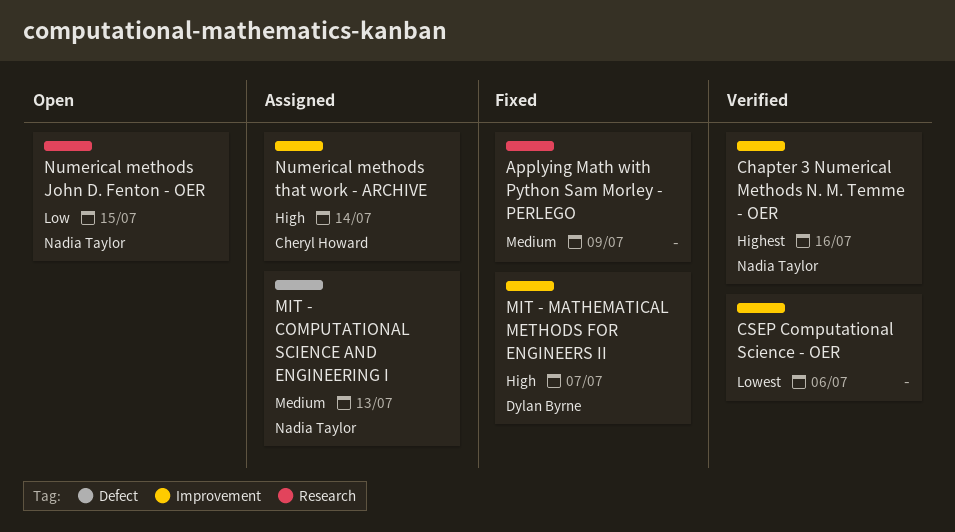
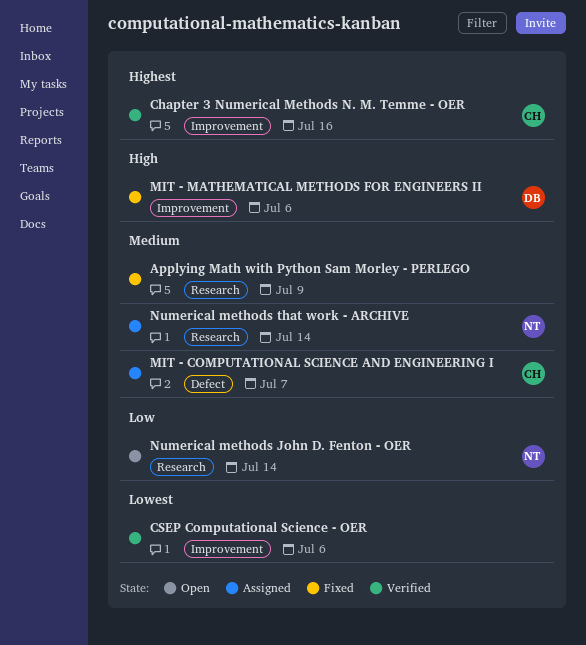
Chapter 3 Numerical Methods N. M. Temme - OER, owner: Nadia Taylor -> Cheryl Howard
MIT - COMPUTATIONAL SCIENCE AND ENGINEERING I, owner: Nadia Taylor -> Cheryl Howard
MIT - COMPUTATIONAL SCIENCE AND ENGINEERING I, due: Jul 13 -> Jul 7
MIT - MATHEMATICAL METHODS FOR ENGINEERS II, due: Jul 7 -> Jul 6
Numerical methods John D. Fenton - OER, due: Jul 15 -> Jul 14
Numerical methods that work - ARCHIVE, owner: Cheryl Howard -> Nadia Taylor
Numerical methods that work - ARCHIVE, priority: High -> Medium
Numerical methods that work - ARCHIVE, label: Improvement -> Research

